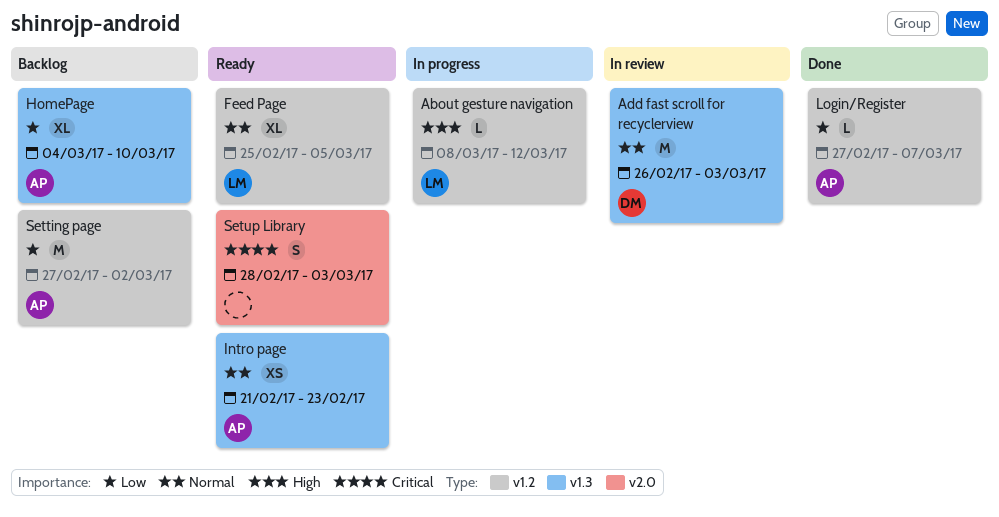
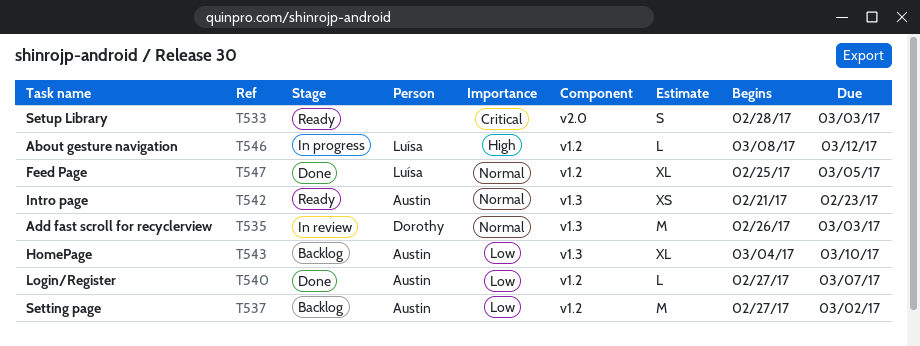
Feed Page, status: Ready -> Done

